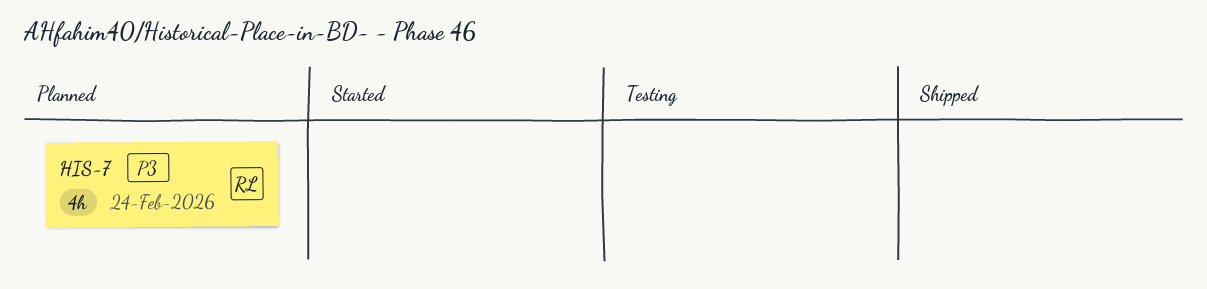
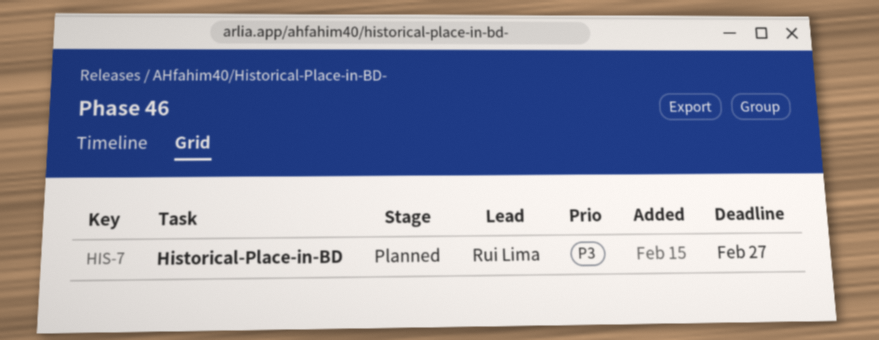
HIS-7, due: Feb 24 -> Feb 27

